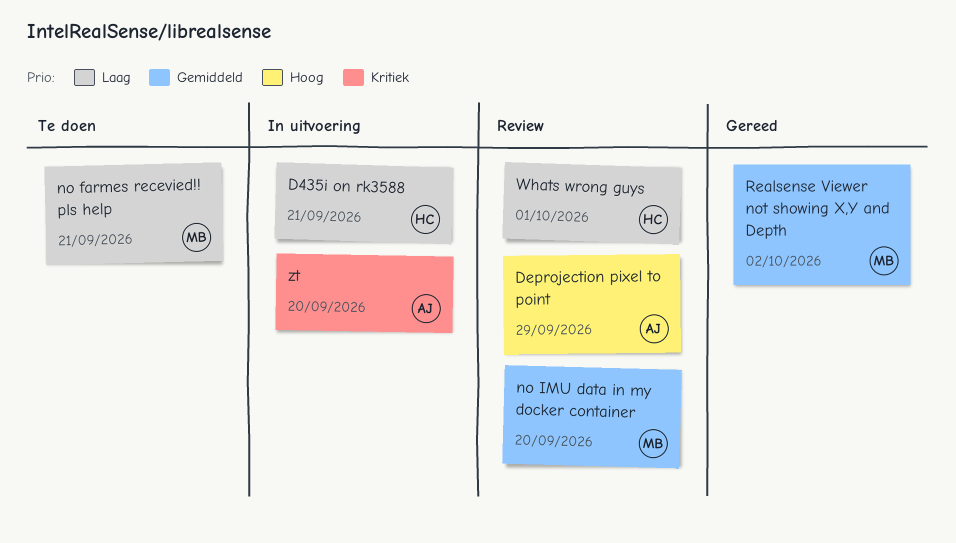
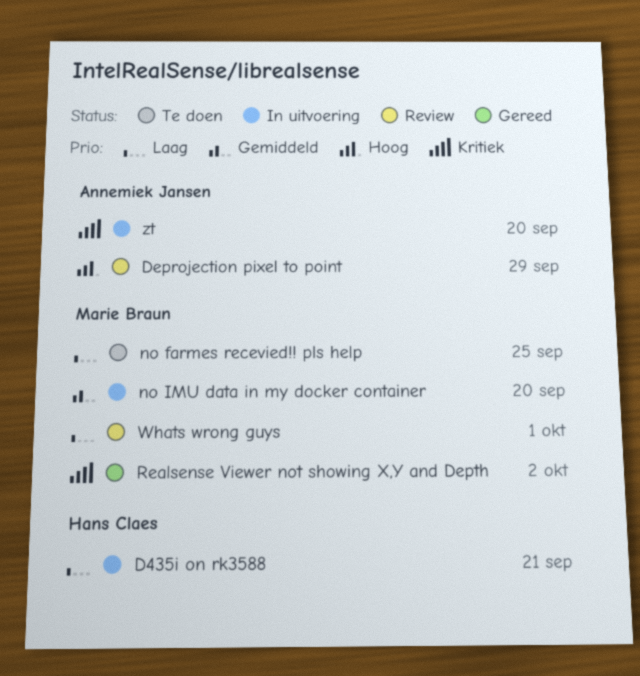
no farmes recevied!! pls help, due: Sep 21 -> Sep 25
no IMU data in my docker container, status: Review -> In uitvoering
Realsense Viewer not showing X,Y and Depth, priority: Gemiddeld -> Kritiek
Whats wrong guys, owner: Hans Claes -> Marie Braun

